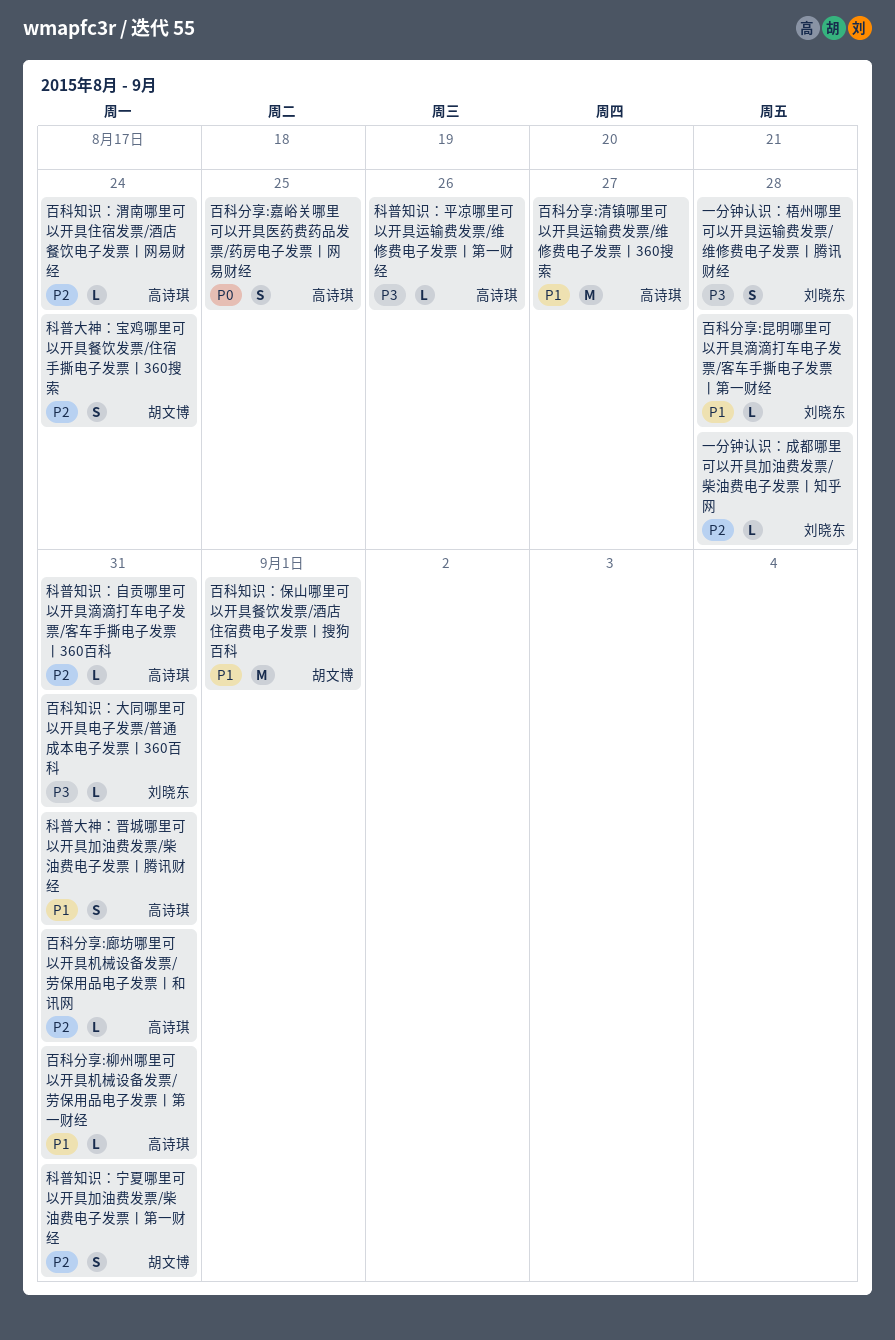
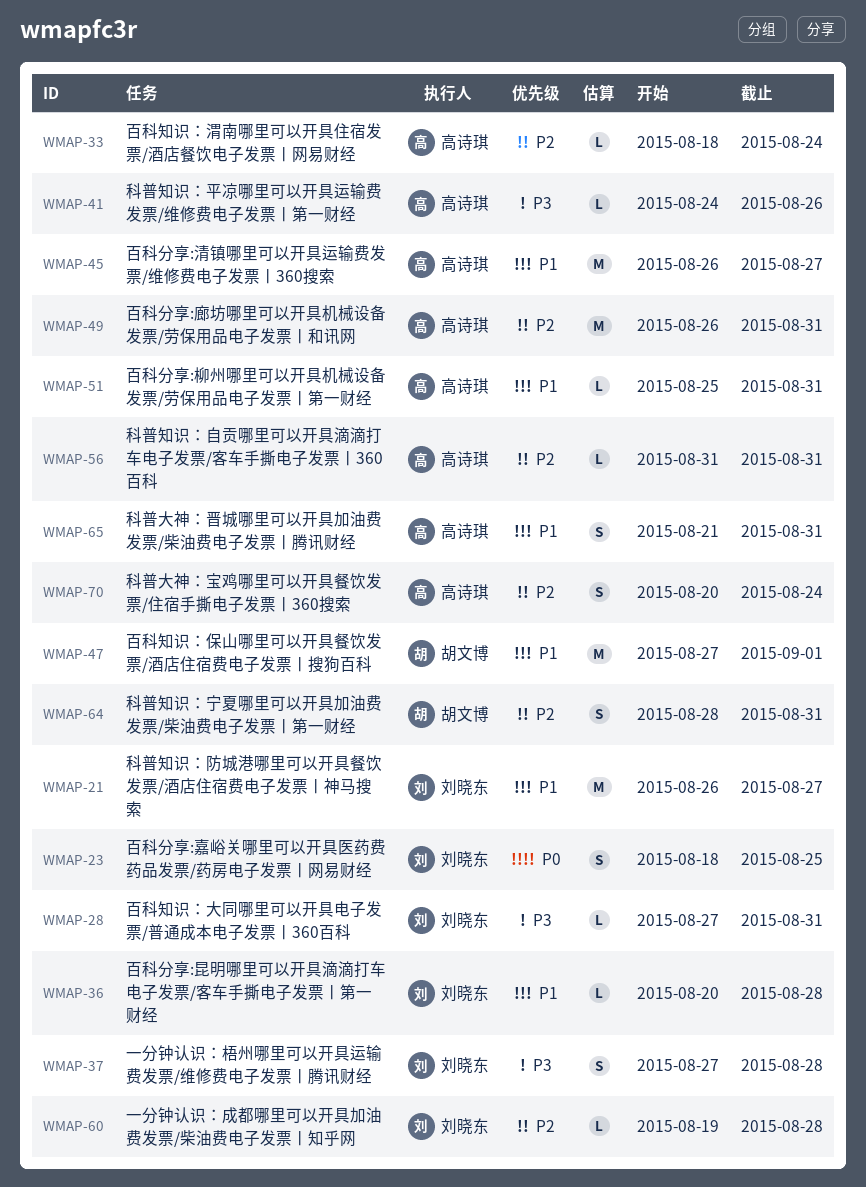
百科分享:嘉峪关哪里可以开具医药费药品发票/药房电子发票丨网易财经, owner: 高诗琪 -> 刘晓东
百科分享:廊坊哪里可以开具机械设备发票/劳保用品电子发票丨和讯网, estimate: L -> M
科普大神：宝鸡哪里可以开具餐饮发票/住宿手撕电子发票丨360搜索, owner: 胡文博 -> 高诗琪
科普知识：防城港哪里可以开具餐饮发票/酒店住宿费电子发票丨神马搜索: none -> present

